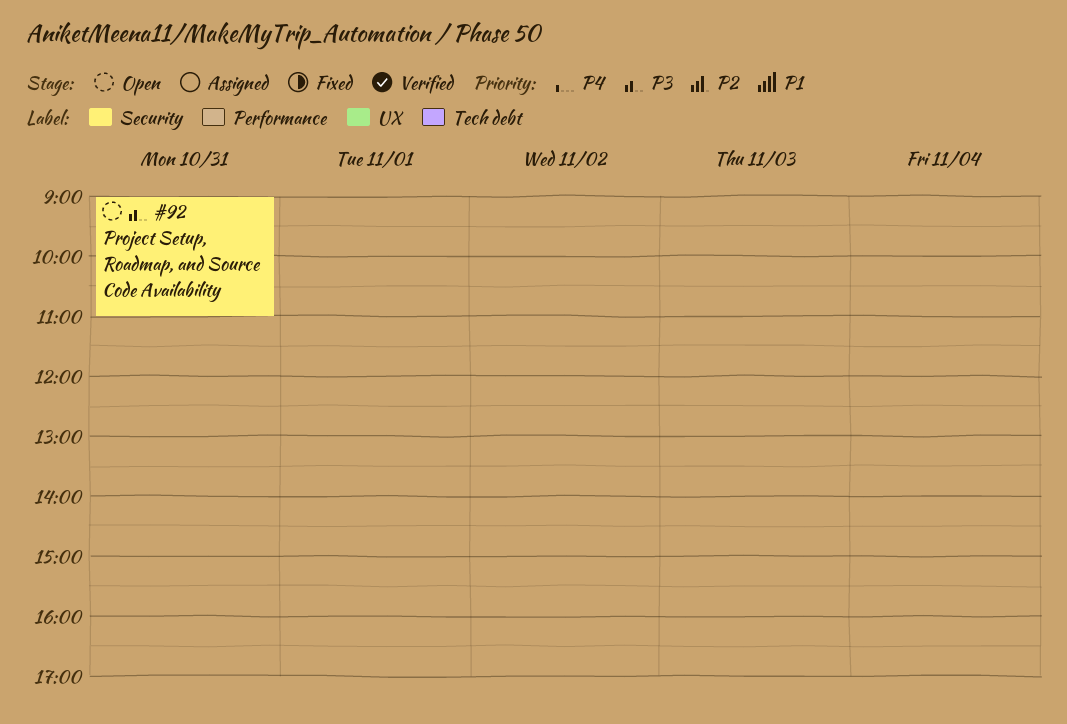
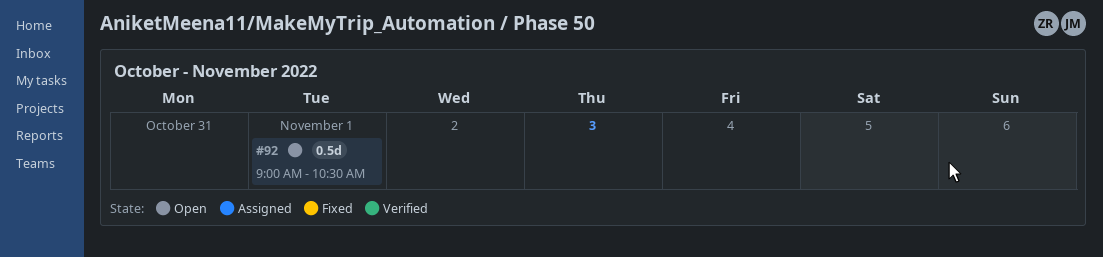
#92, day: Oct 31 -> Nov 1
#92, ends: 11:00 -> 10:30

